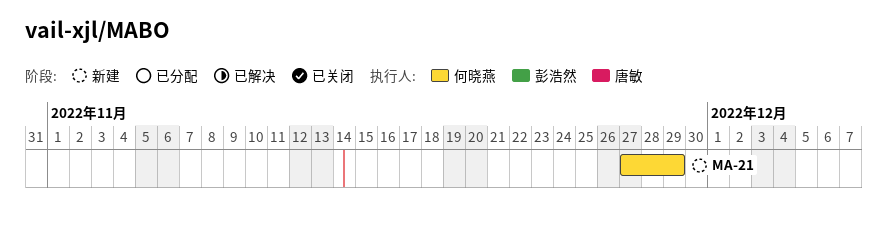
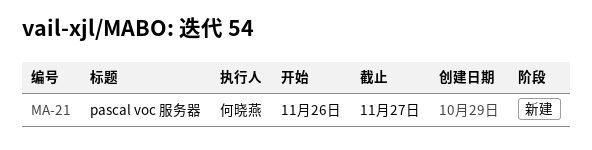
MA-21, start: Nov 27 -> Nov 26
MA-21, due: Nov 29 -> Nov 27

